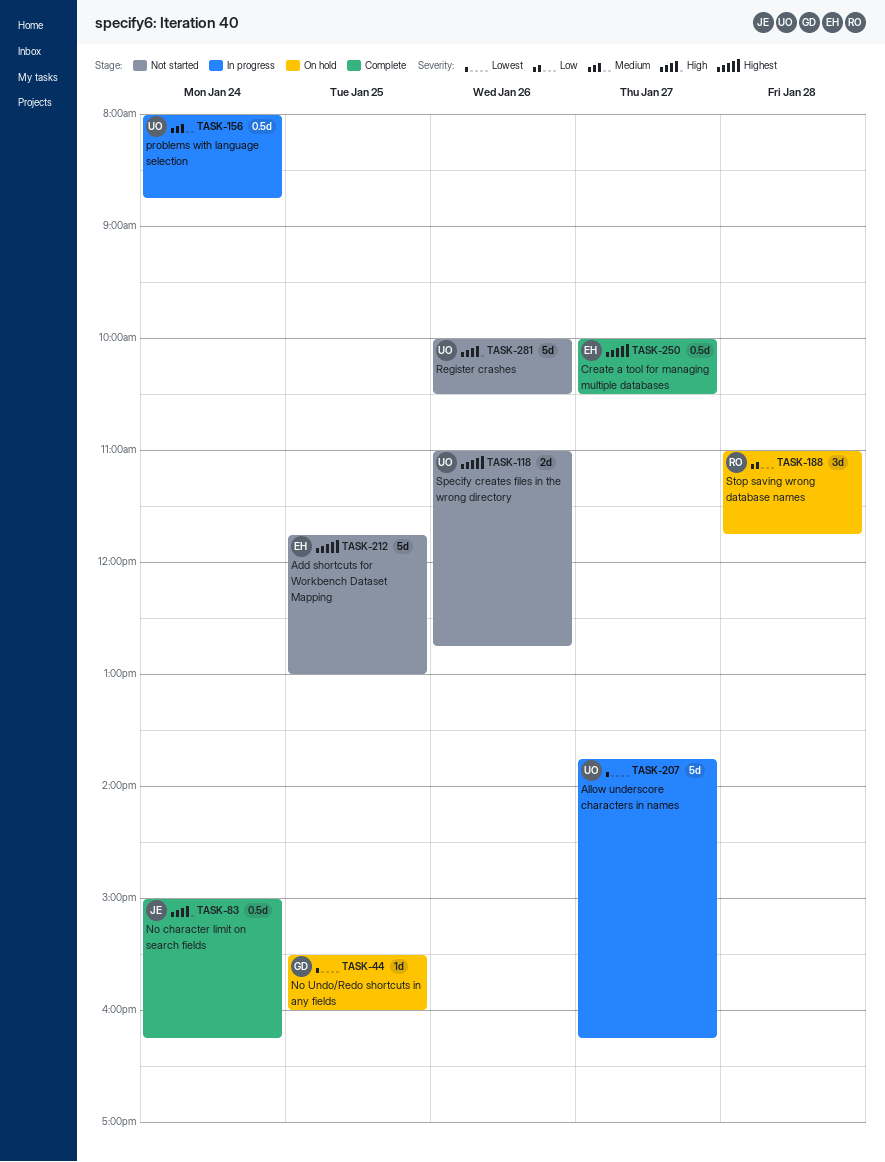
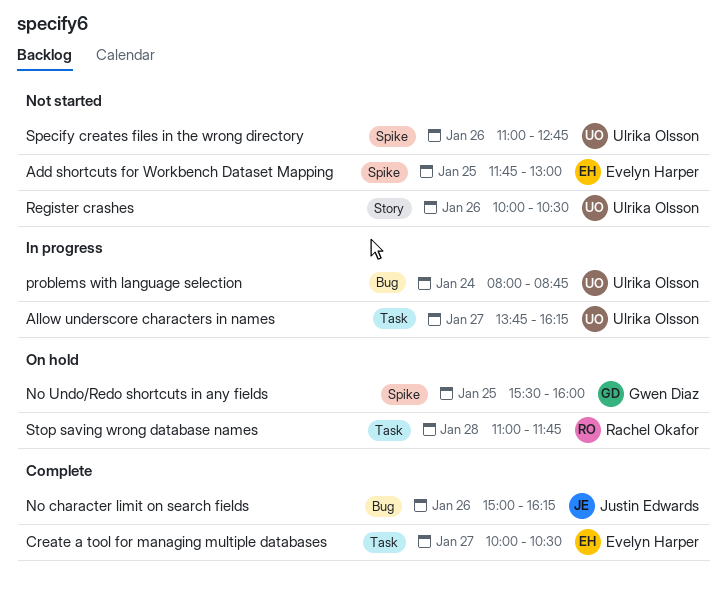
No character limit on search fields, day: Jan 24 -> Jan 26

